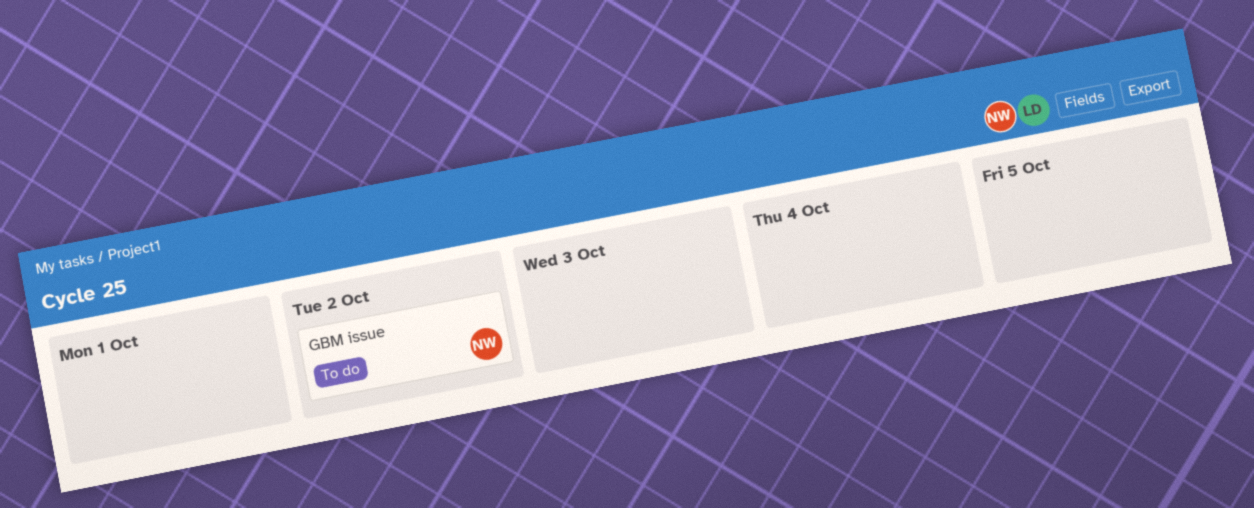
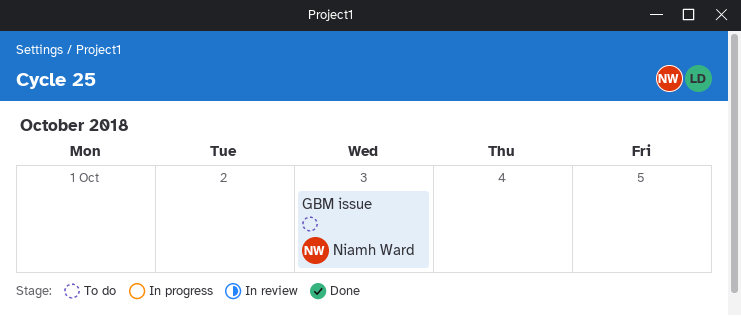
GBM issue, due: Oct 2 -> Oct 3

